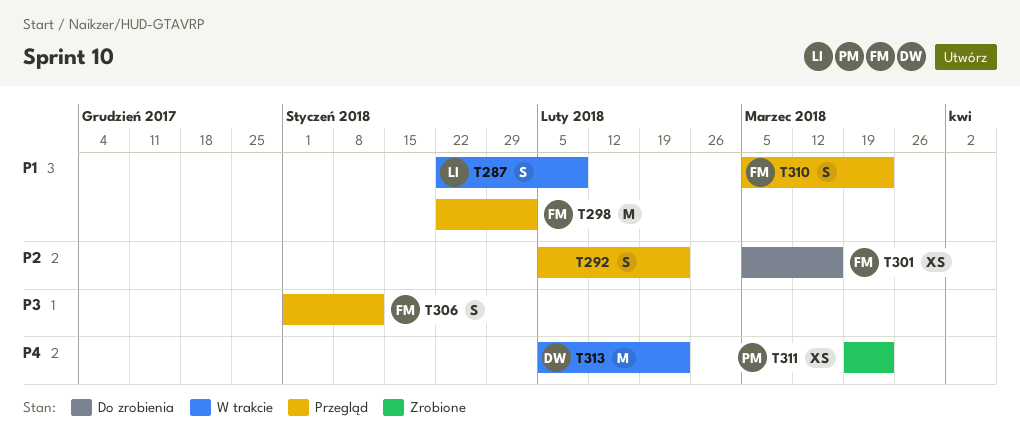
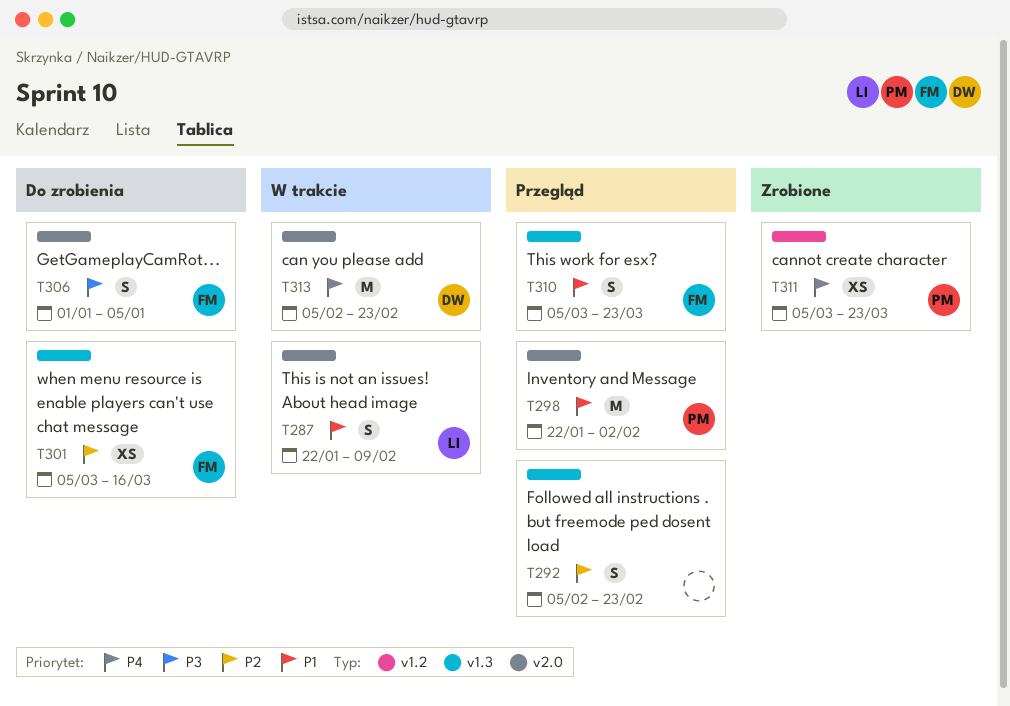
T298, owner: FM -> PM
T306, status: Przegląd -> Do zrobienia
T306, due: Jan 12 -> Jan 5
T311, start: Mar 19 -> Mar 5

